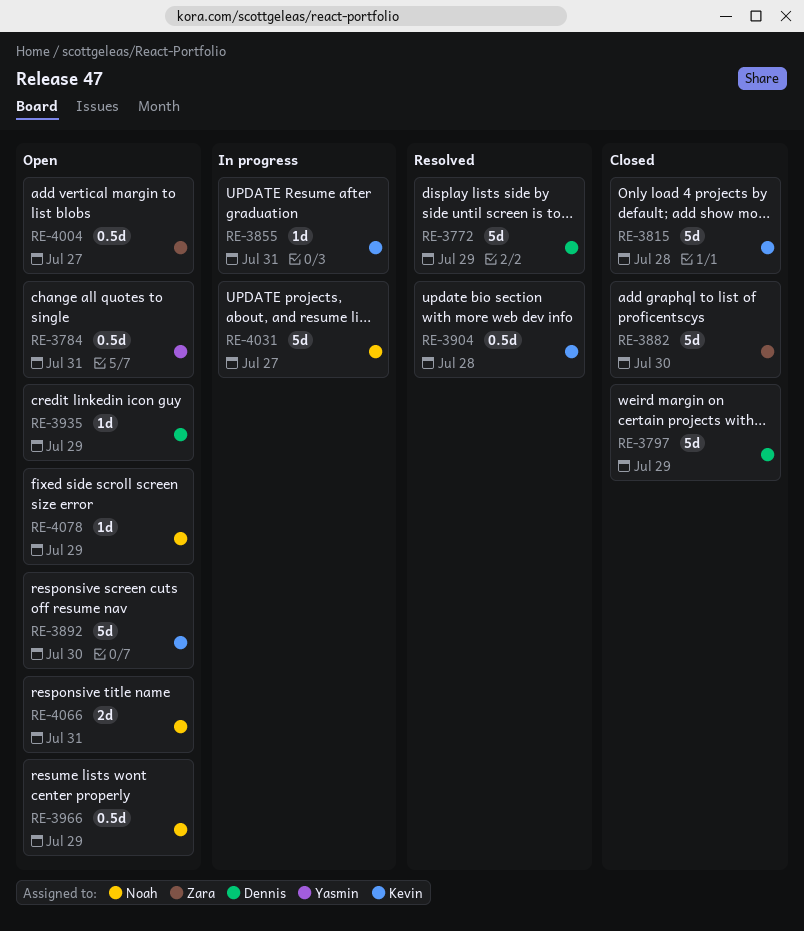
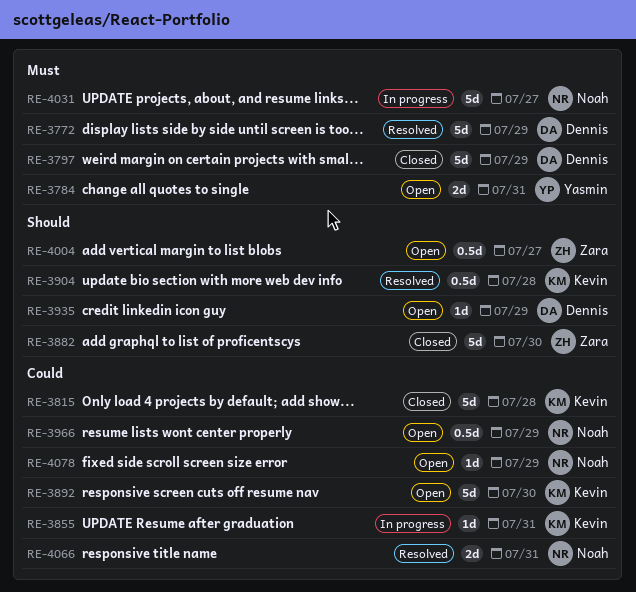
RE-3784, estimate: 0.5d -> 2d
RE-4066, status: Open -> Resolved

